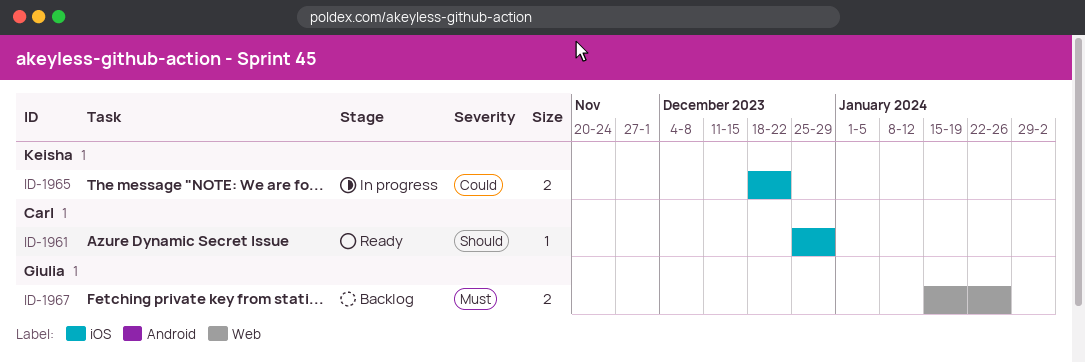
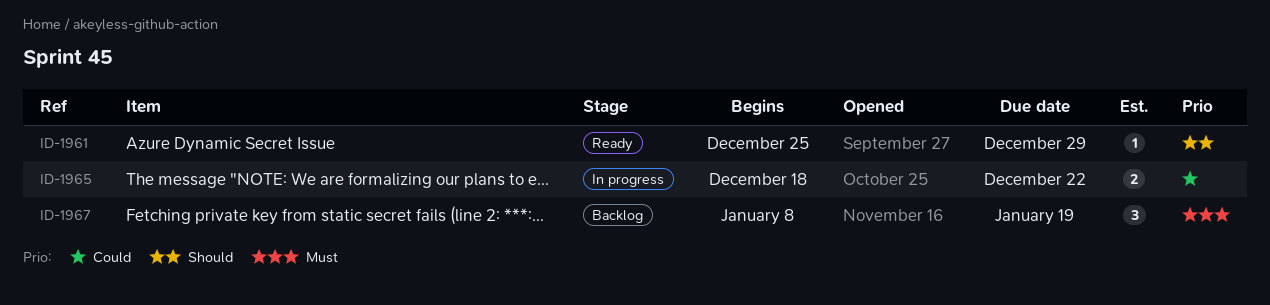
ID-1967, estimate: 2 -> 3
ID-1967, start: Jan 15 -> Jan 8
ID-1967, due: Jan 26 -> Jan 19

